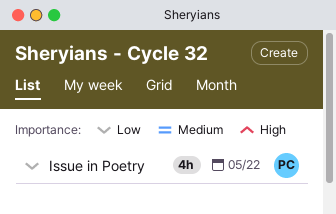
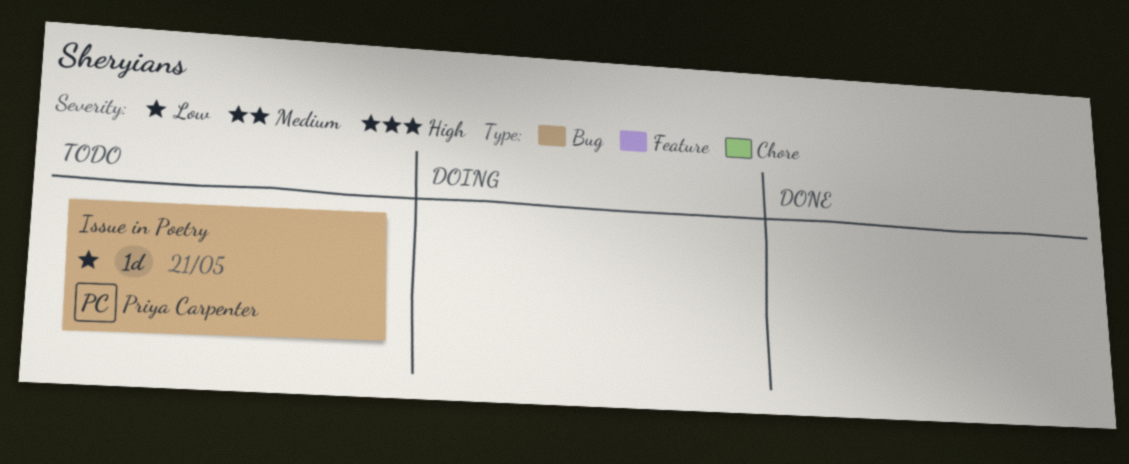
Issue in Poetry, estimate: 4h -> 1d
Issue in Poetry, due: May 22 -> May 21

